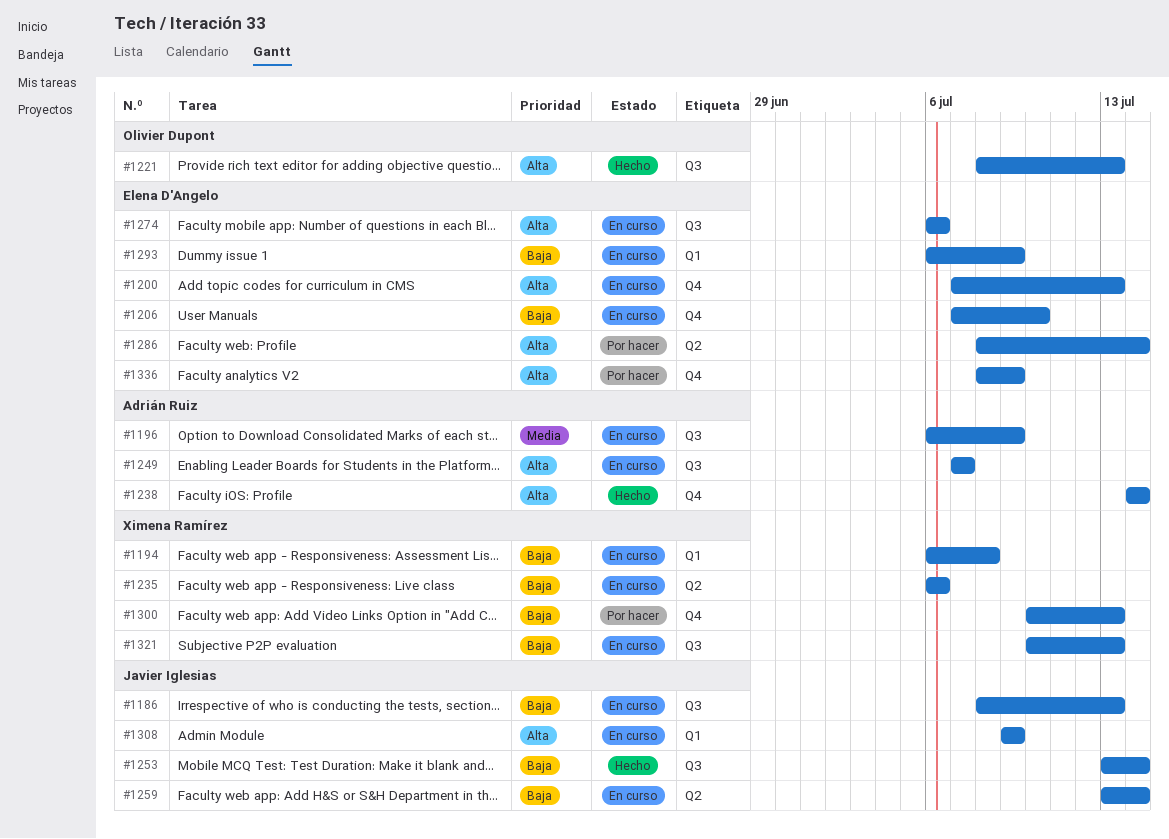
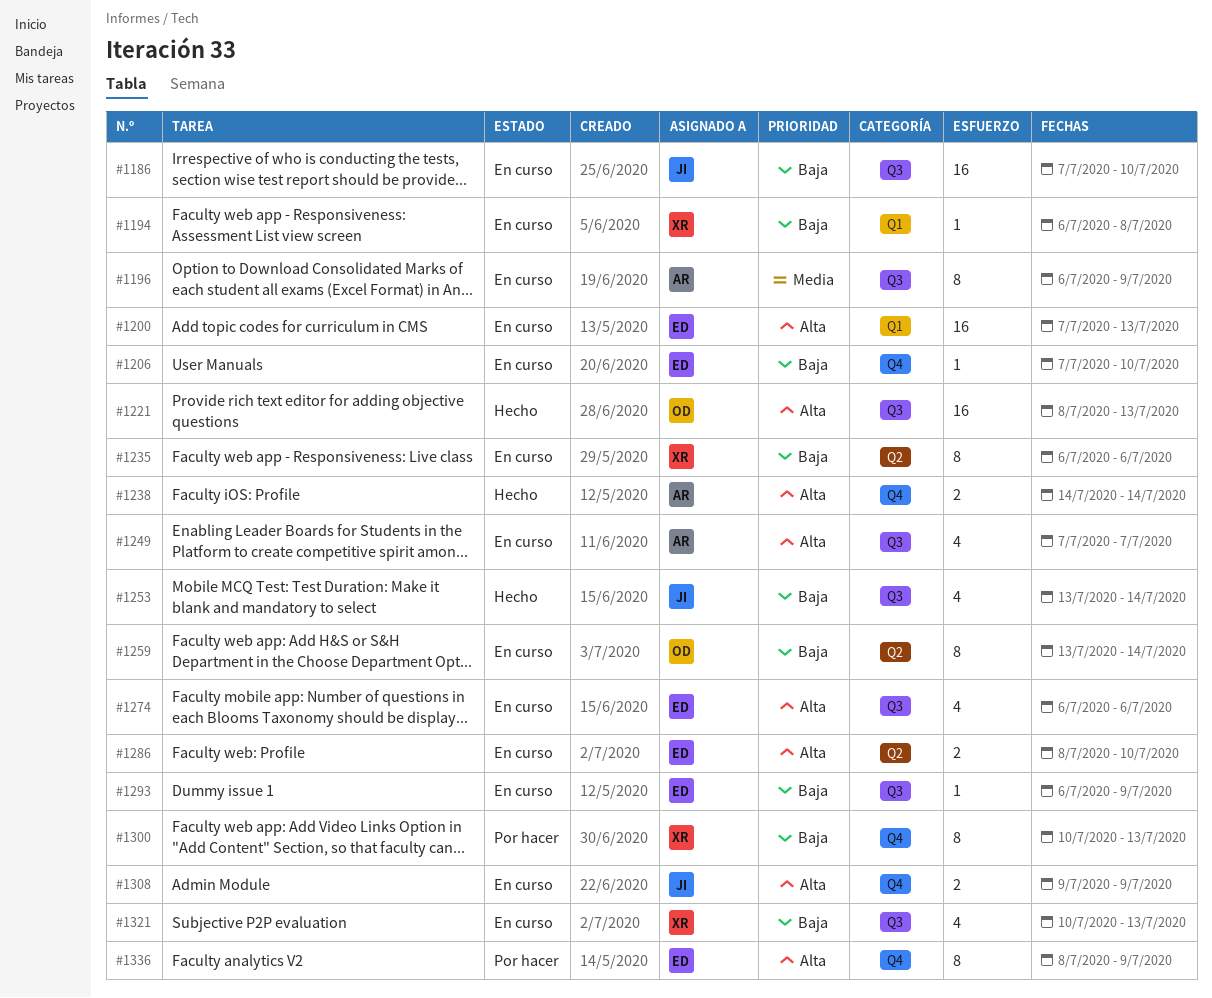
#1186, start: Jul 8 -> Jul 7
#1186, due: Jul 13 -> Jul 10
#1200, label: Q4 -> Q1
#1259, owner: Javier Iglesias -> Olivier Dupont
#1286, status: Por hacer -> En curso
#1286, due: Jul 14 -> Jul 10
#1293, label: Q1 -> Q3
#1308, label: Q1 -> Q4

